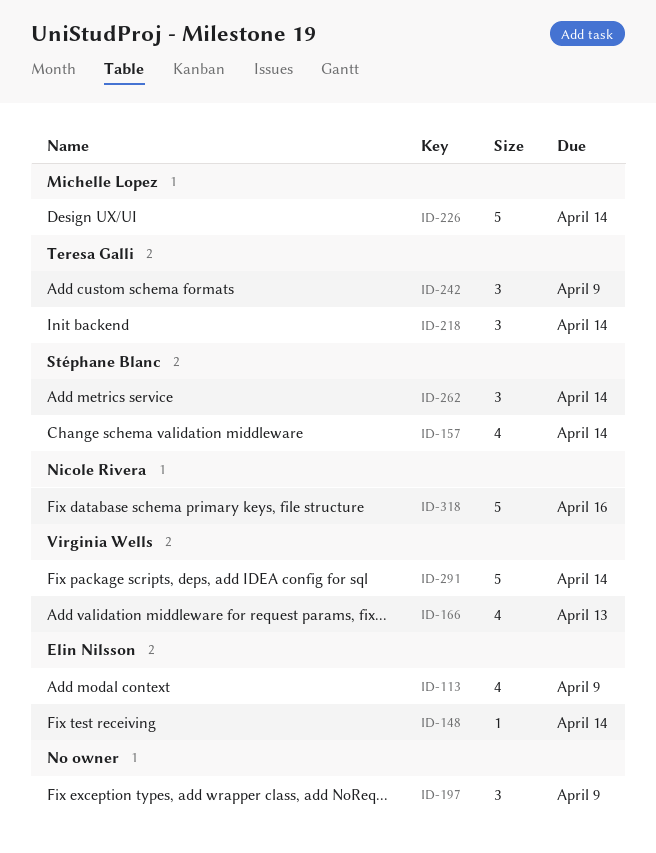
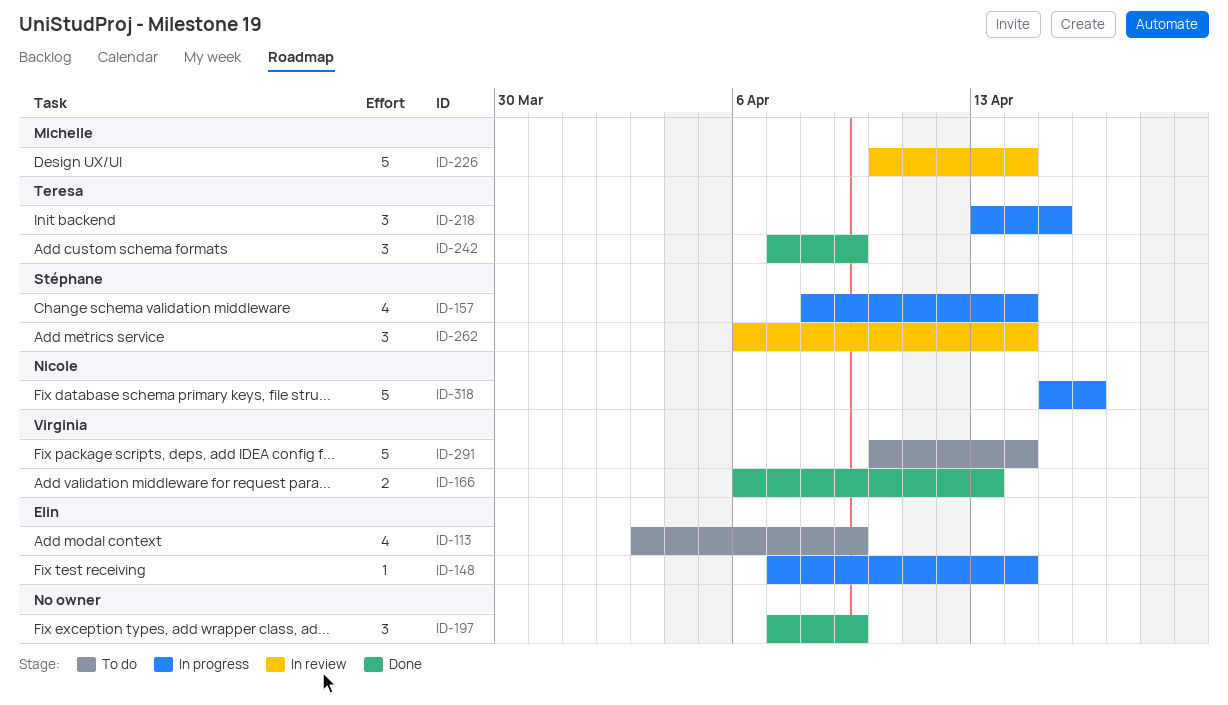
ID-166, estimate: 4 -> 2
ID-218, due: Apr 14 -> Apr 15

